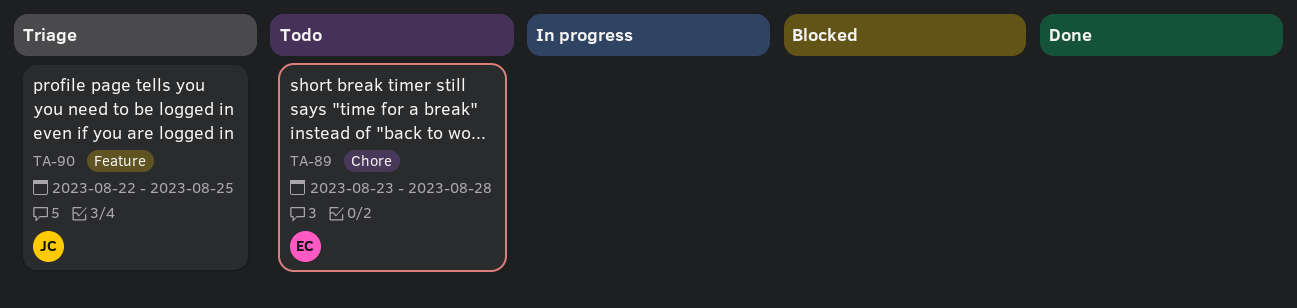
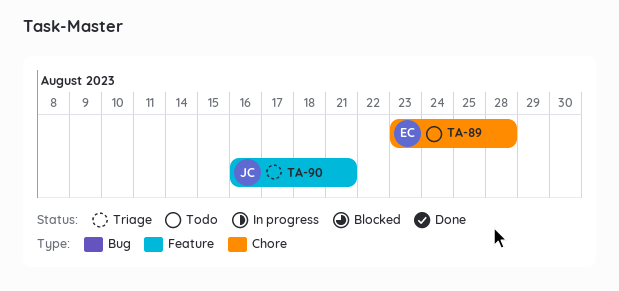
TA-90, start: Aug 22 -> Aug 16
TA-90, due: Aug 25 -> Aug 21

